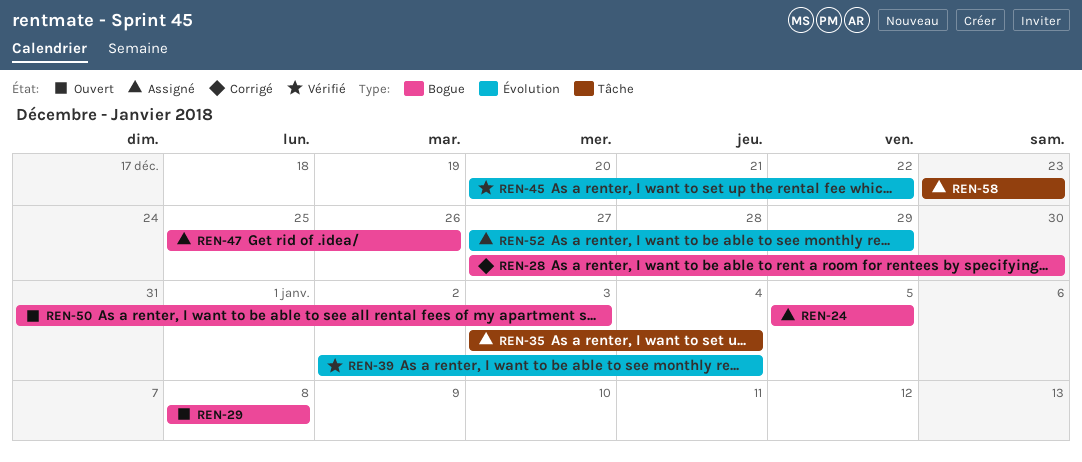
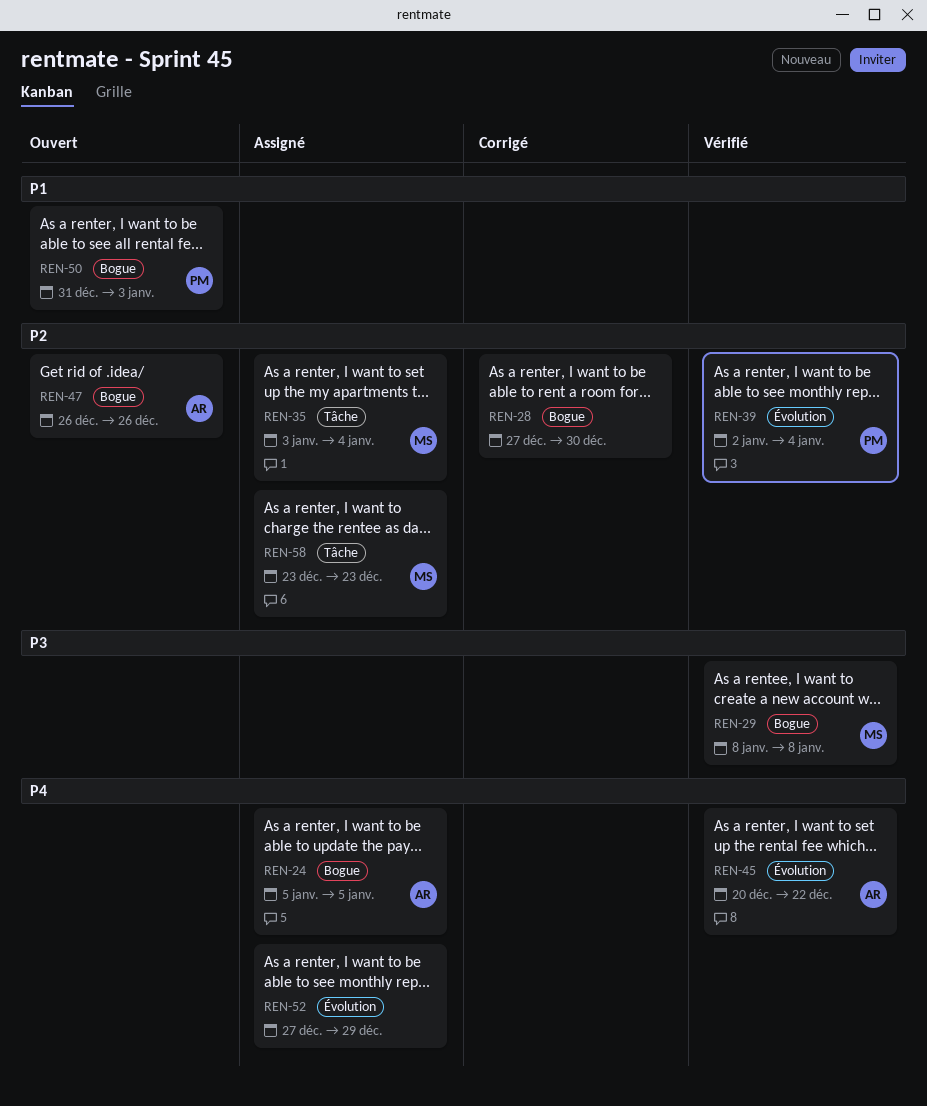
REN-29, status: Ouvert -> Vérifié
REN-47, status: Assigné -> Ouvert
REN-47, start: Dec 25 -> Dec 26

